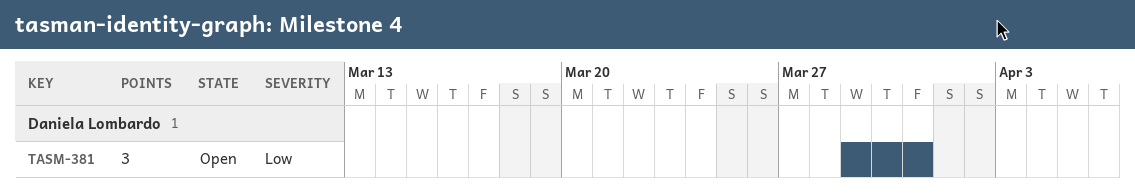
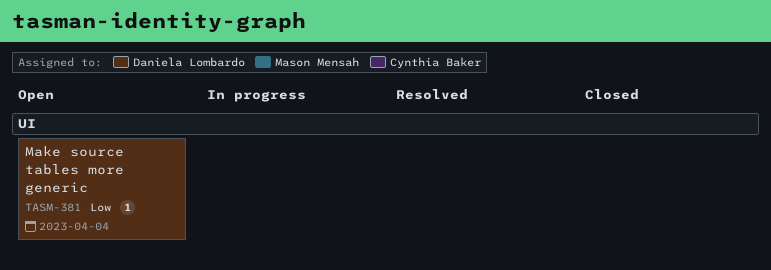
TASM-381, estimate: 3 -> 1
TASM-381, due: Mar 31 -> Apr 4

